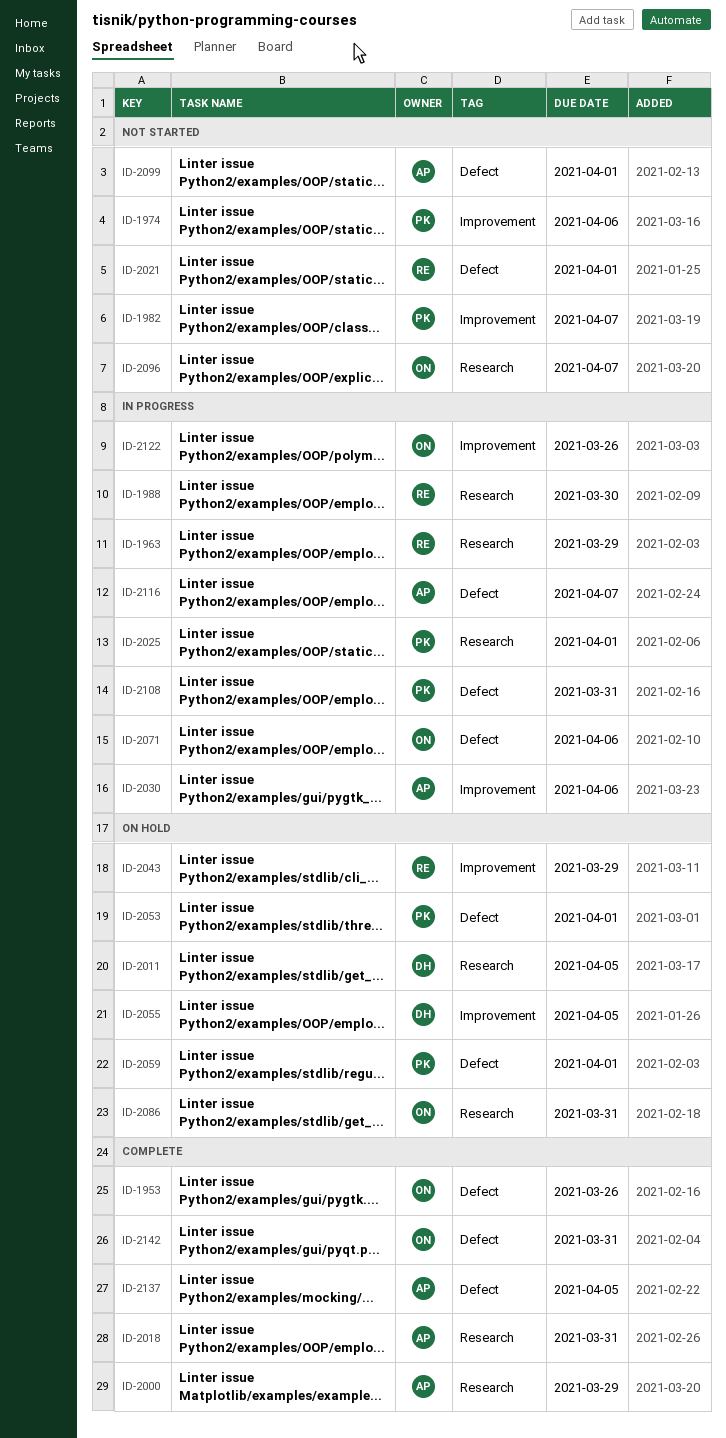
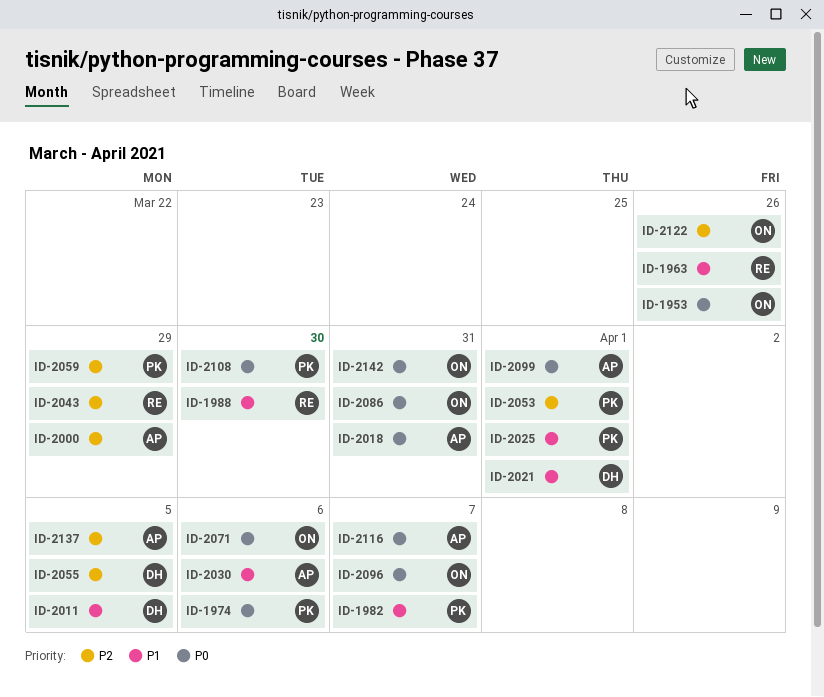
ID-1963, due: Mar 29 -> Mar 26
ID-2021, owner: RE -> DH
ID-2059, due: Apr 1 -> Mar 29
ID-2108, due: Mar 31 -> Mar 30

